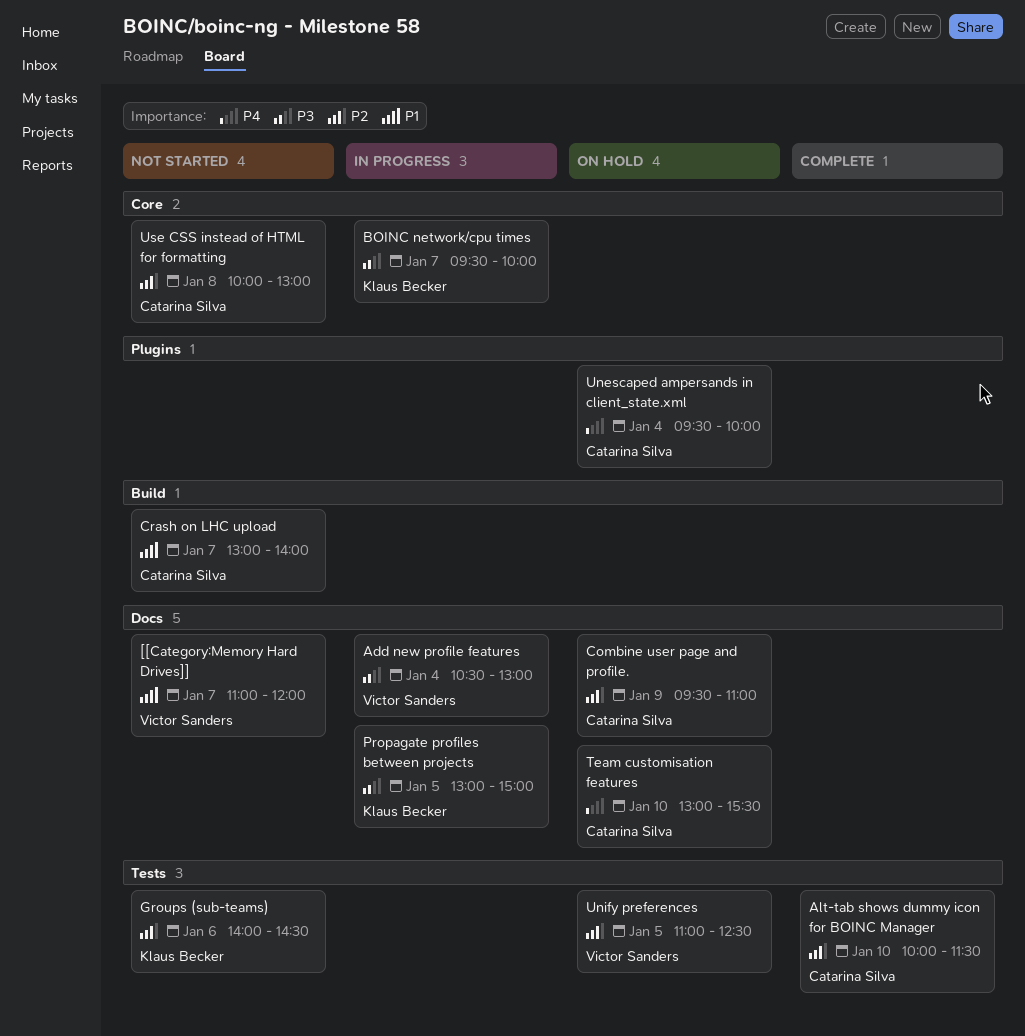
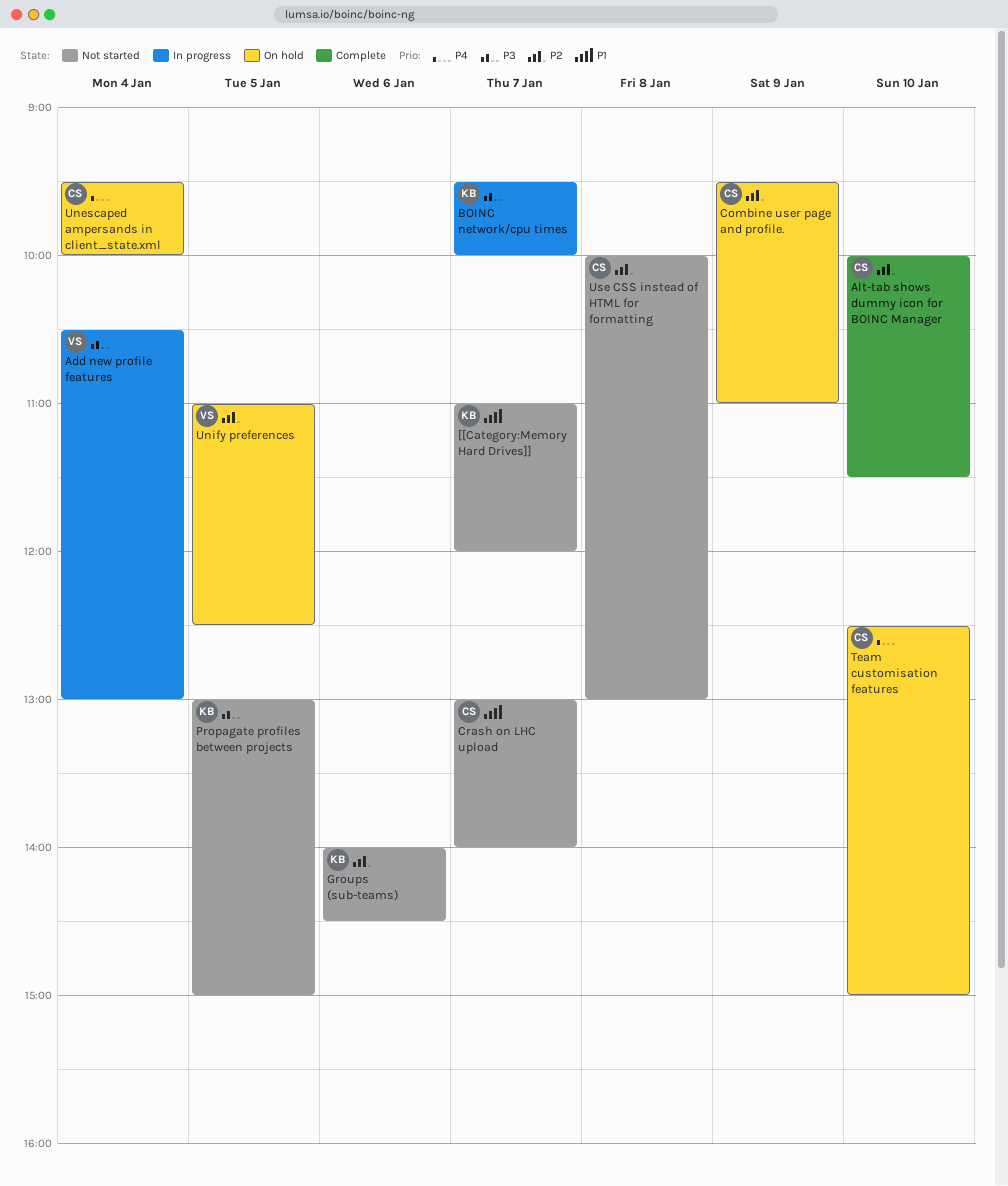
[[Category:Memory Hard Drives]], owner: Victor Sanders -> Klaus Becker
Propagate profiles between projects, status: In progress -> Not started
Team customisation features, begins: 13:00 -> 12:30
Team customisation features, ends: 15:30 -> 15:00

